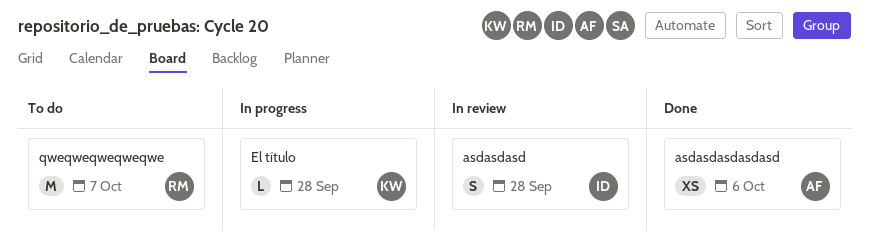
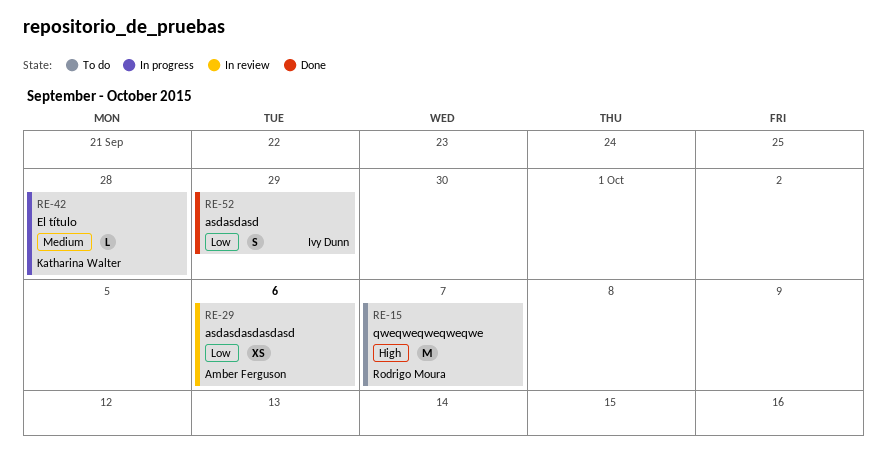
asdasdasd, status: In review -> Done
asdasdasd, due: Sep 28 -> Sep 29
asdasdasdasdasd, status: Done -> In review

